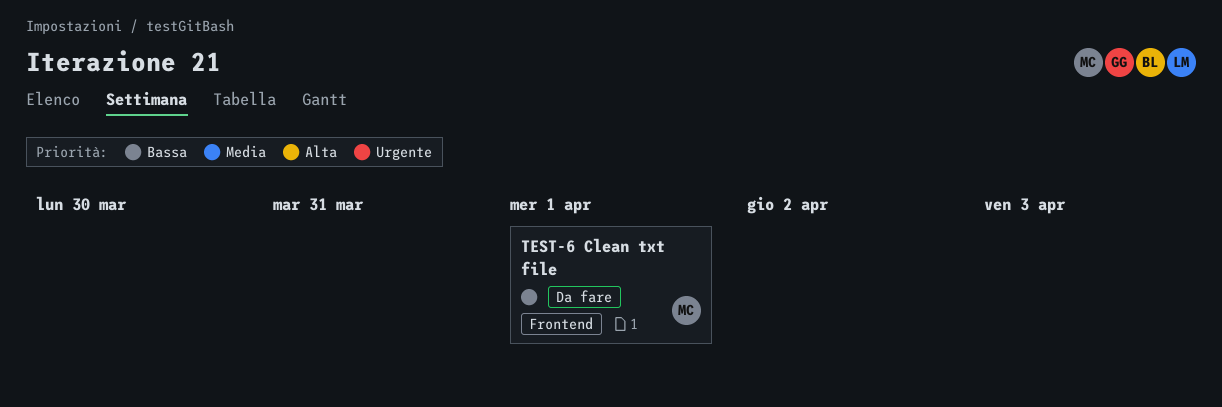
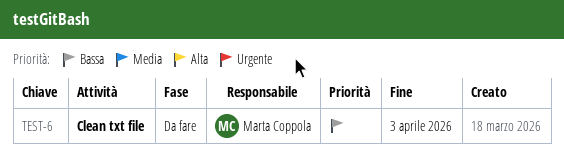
TEST-6, due: Apr 1 -> Apr 3

